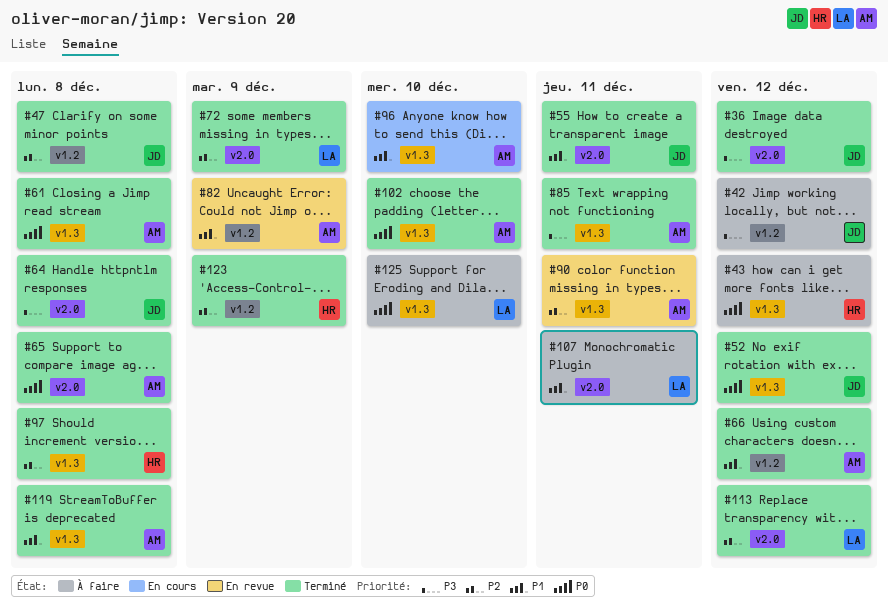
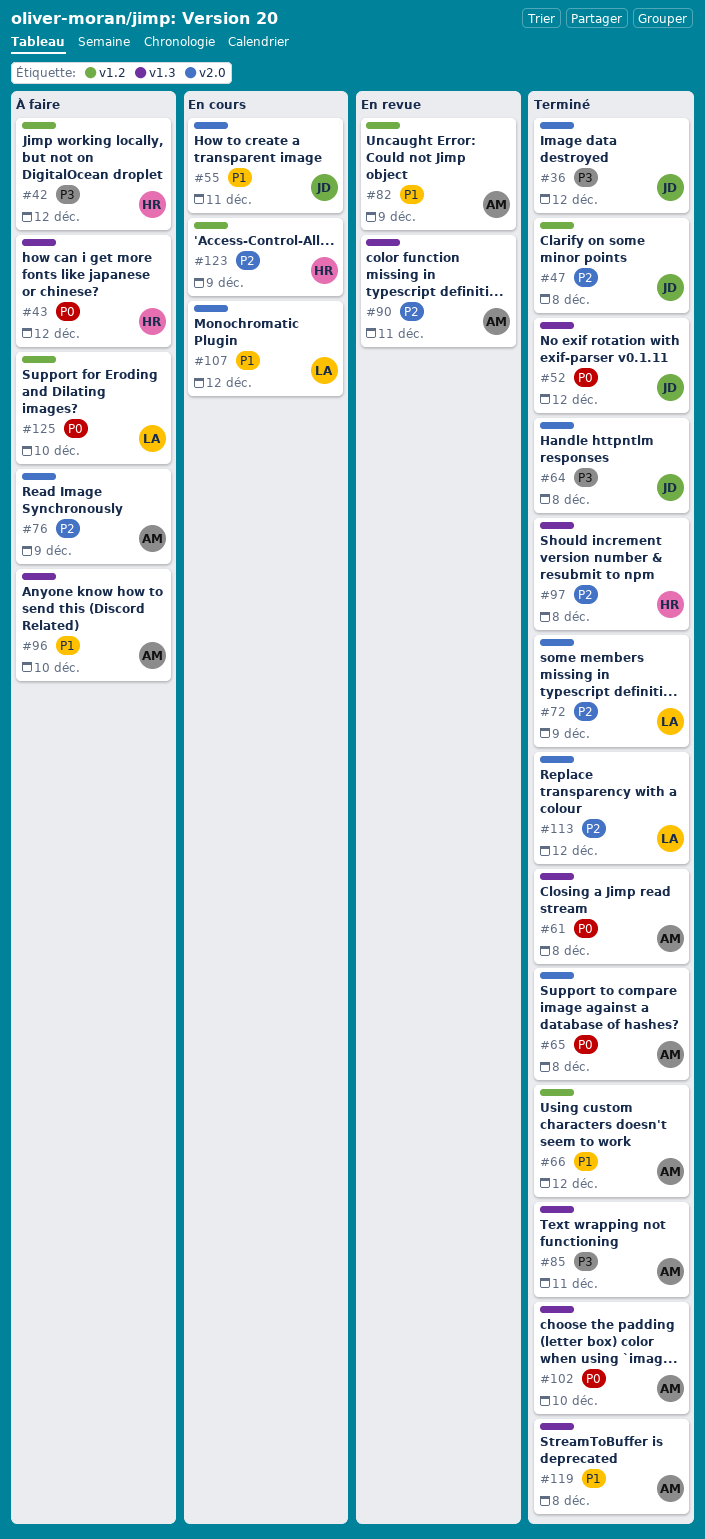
#42, owner: JD -> HR
#55, status: Terminé -> En cours
#76: none -> present
#96, status: En cours -> À faire
#107, status: À faire -> En cours
#107, due: Dec 11 -> Dec 12
#123, status: Terminé -> En cours
#125, label: v1.3 -> v1.2

